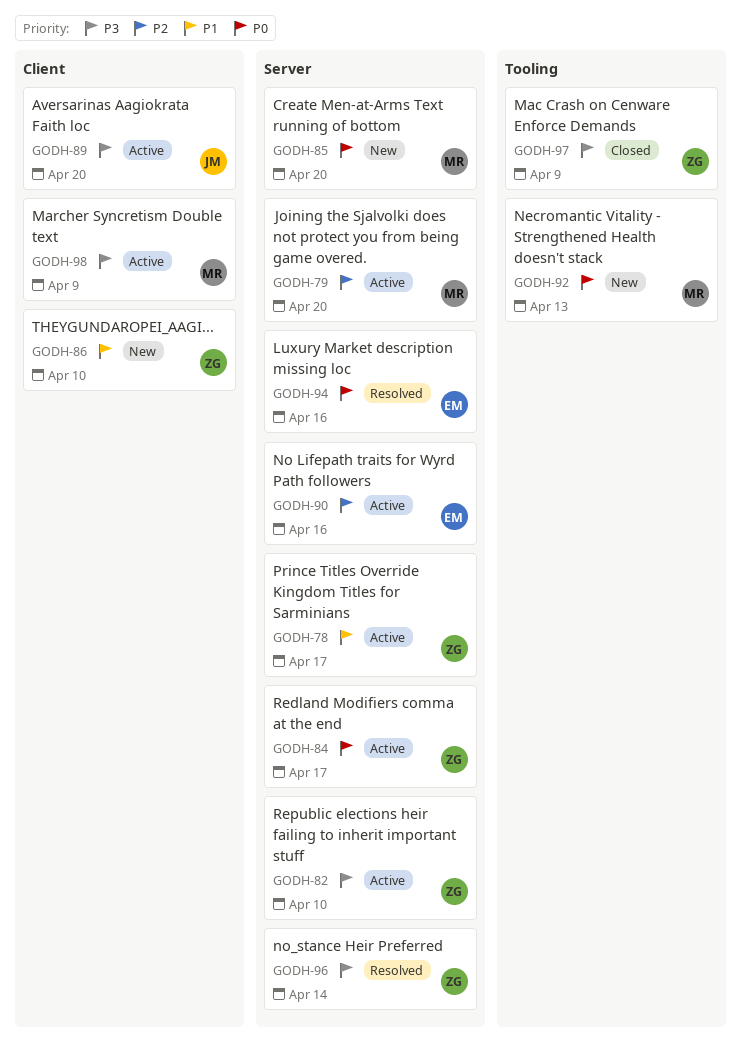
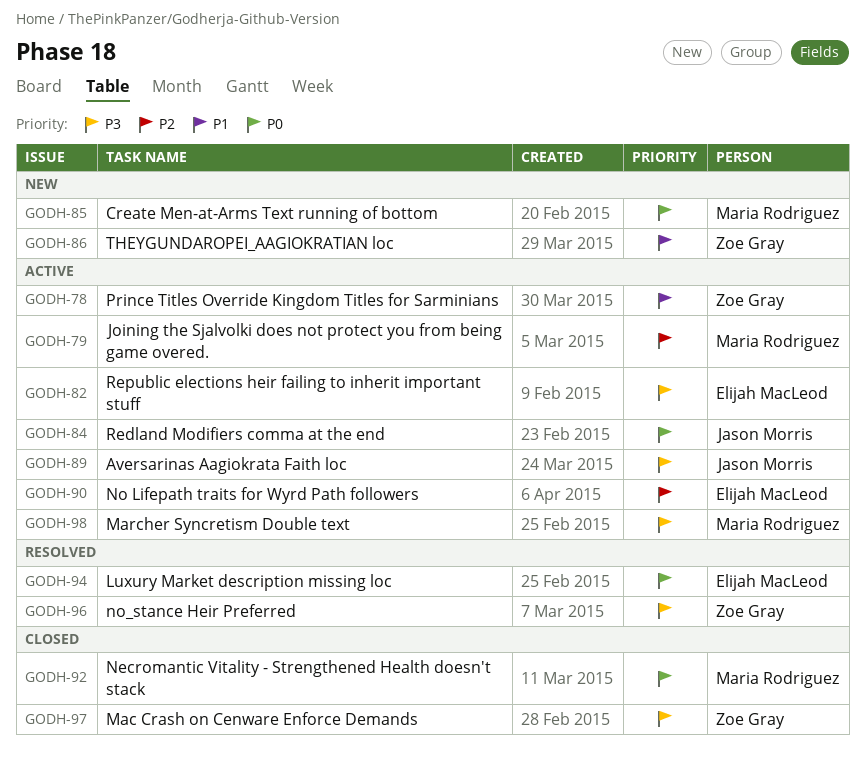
GODH-82, owner: Zoe Gray -> Elijah MacLeod
GODH-84, owner: Zoe Gray -> Jason Morris
GODH-92, status: New -> Closed

